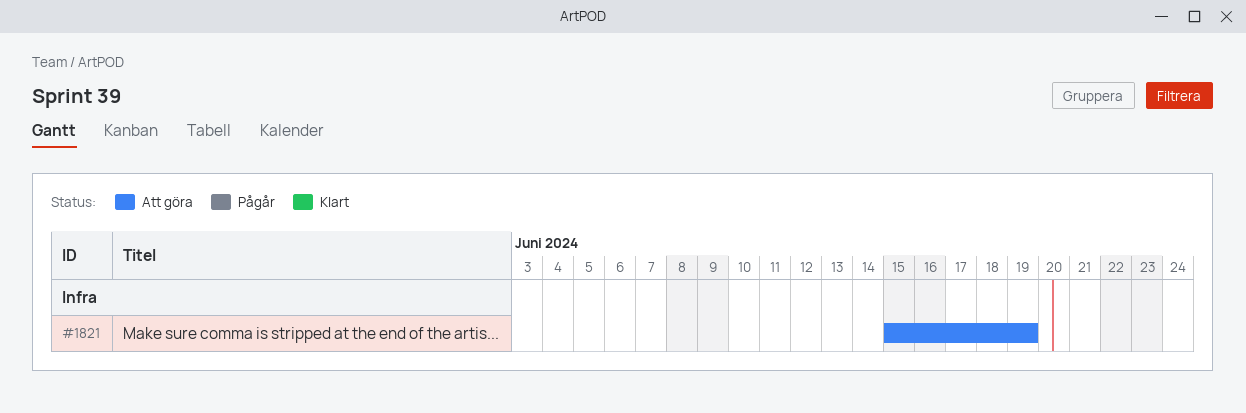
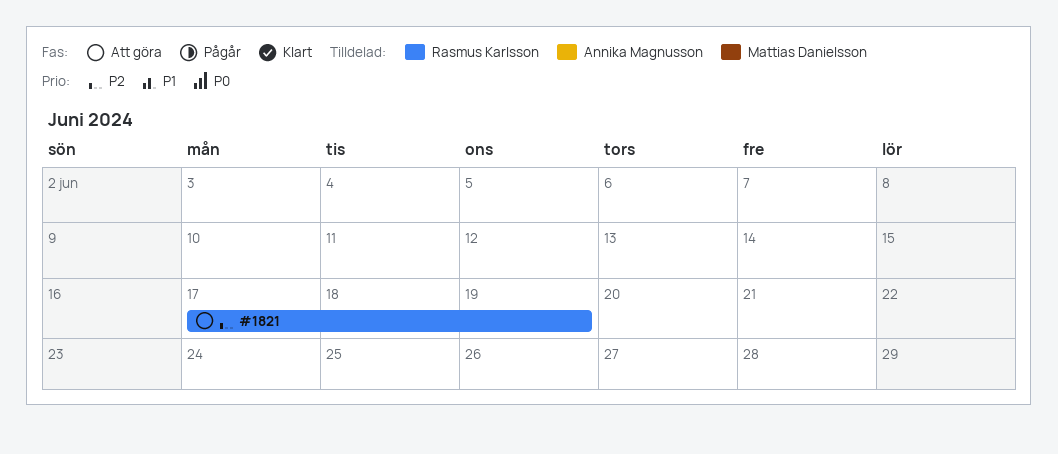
#1821, start: Jun 15 -> Jun 17

